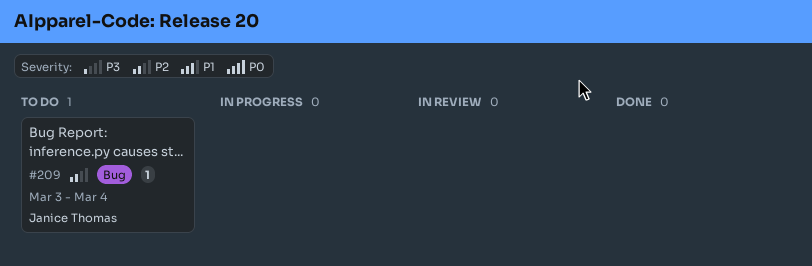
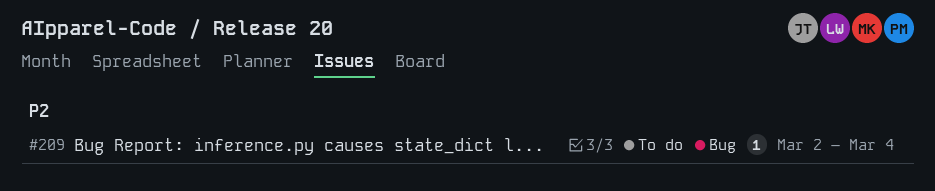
#209, start: Mar 3 -> Mar 2

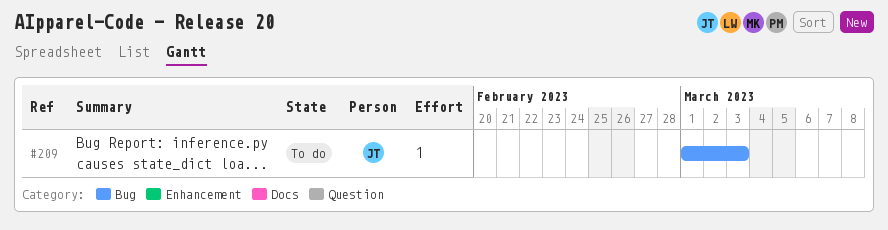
#209, start: Mar 2 -> Mar 1
#209, due: Mar 4 -> Mar 3

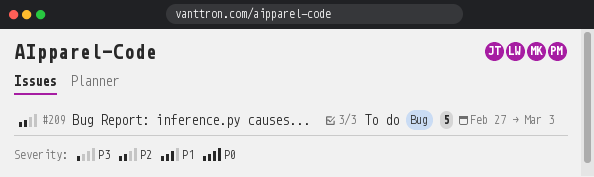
#209, estimate: 1 -> 5
#209, start: Mar 1 -> Feb 27

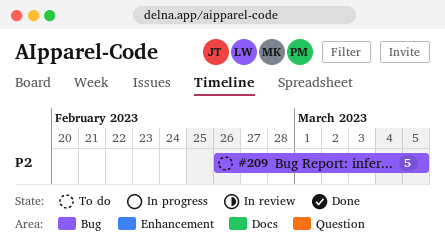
#209, start: Feb 27 -> Feb 26
#209, due: Mar 3 -> Mar 5

